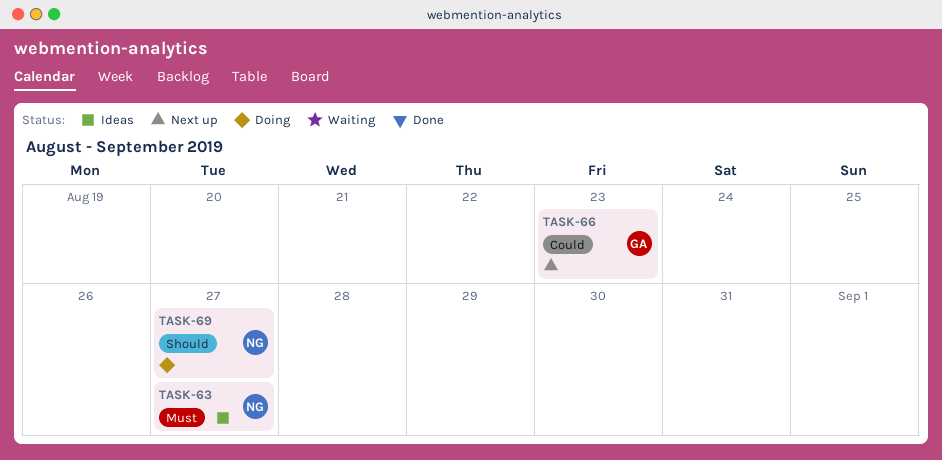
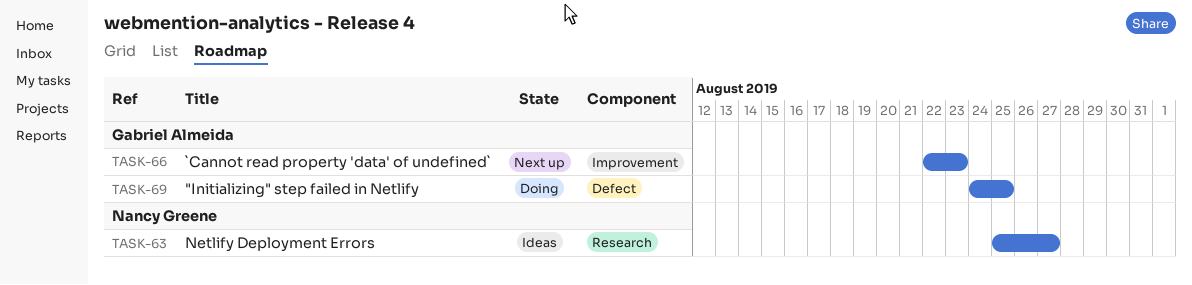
TASK-69, owner: Nancy Greene -> Gabriel Almeida
TASK-69, due: Aug 27 -> Aug 25

